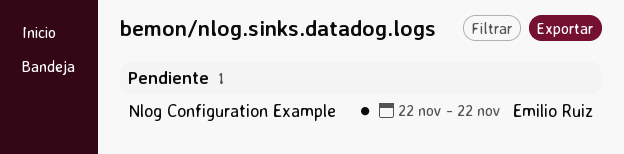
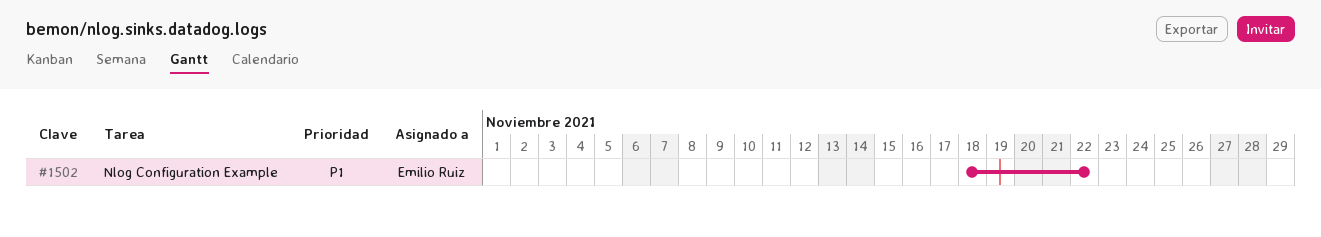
Nlog Configuration Example, start: Nov 22 -> Nov 18

